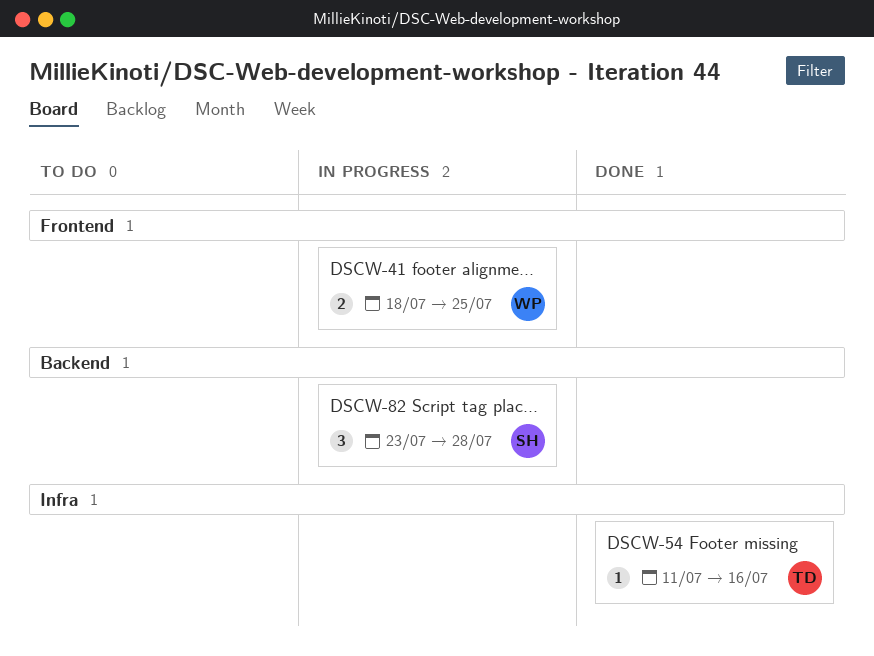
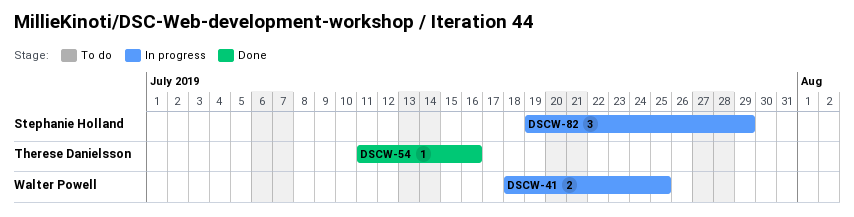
DSCW-82, start: Jul 23 -> Jul 19
DSCW-82, due: Jul 28 -> Jul 29

